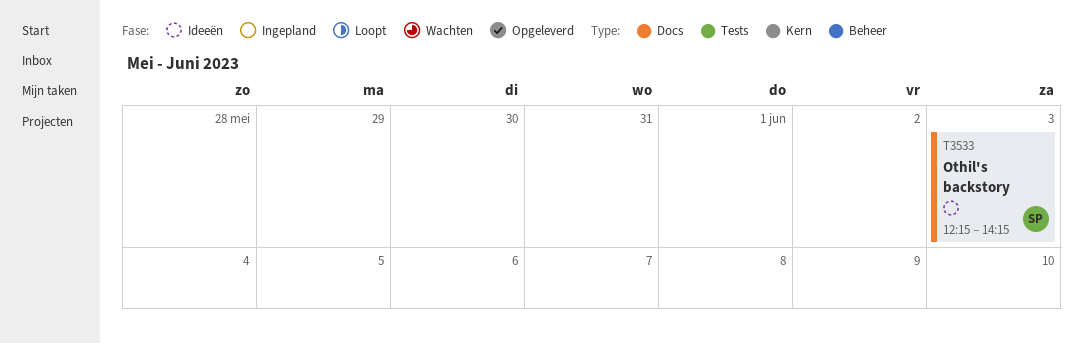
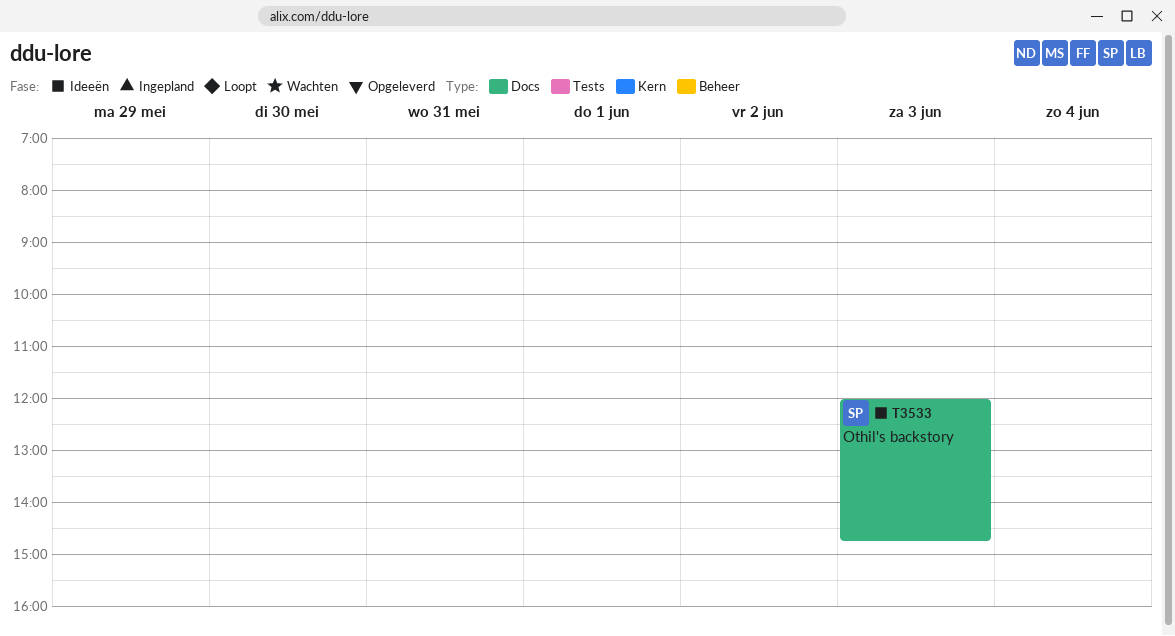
T3533, begins: 12:15 -> 12:00
T3533, ends: 14:15 -> 14:45

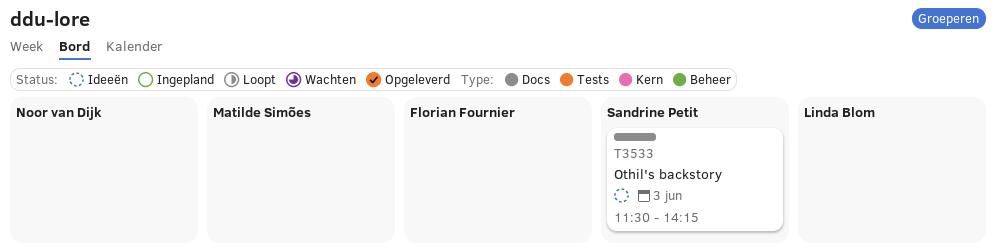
T3533, begins: 12:00 -> 11:30
T3533, ends: 14:45 -> 14:15

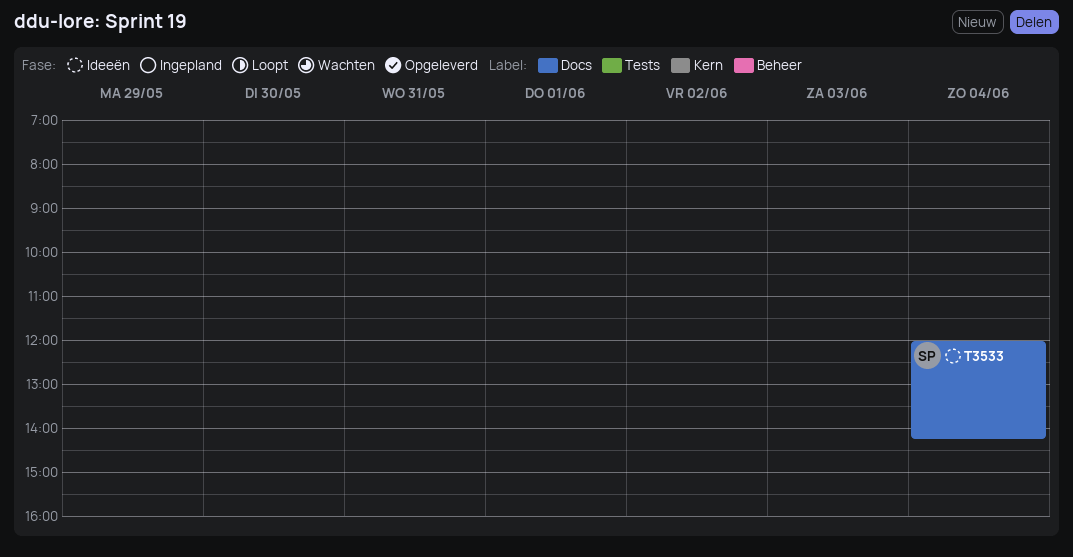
T3533, day: Jun 3 -> Jun 4
T3533, begins: 11:30 -> 12:00

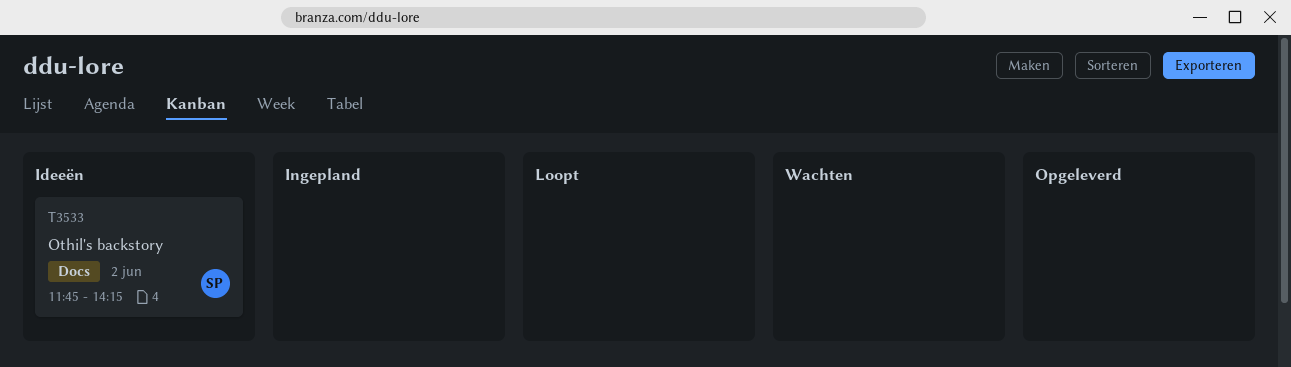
T3533, day: Jun 4 -> Jun 2
T3533, begins: 12:00 -> 11:45

